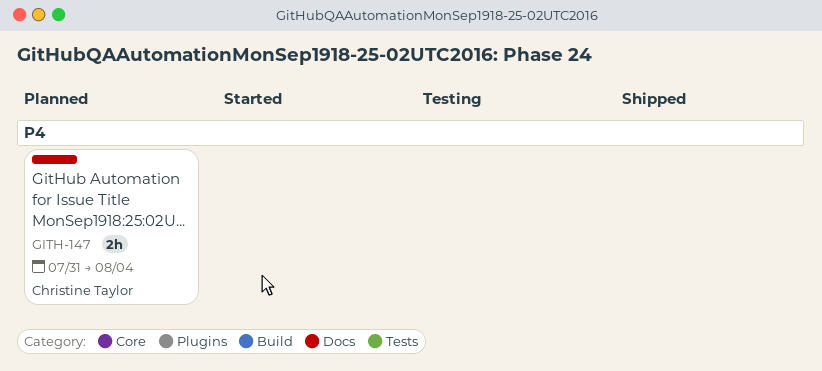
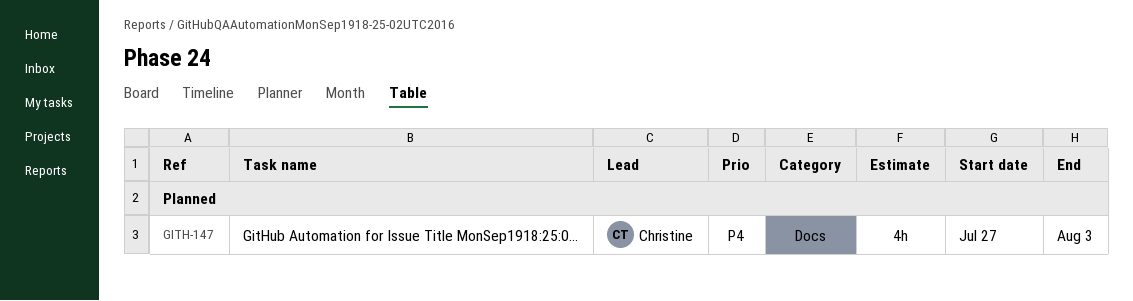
GITH-147, estimate: 2h -> 4h
GITH-147, start: Jul 31 -> Jul 27
GITH-147, due: Aug 4 -> Aug 3

